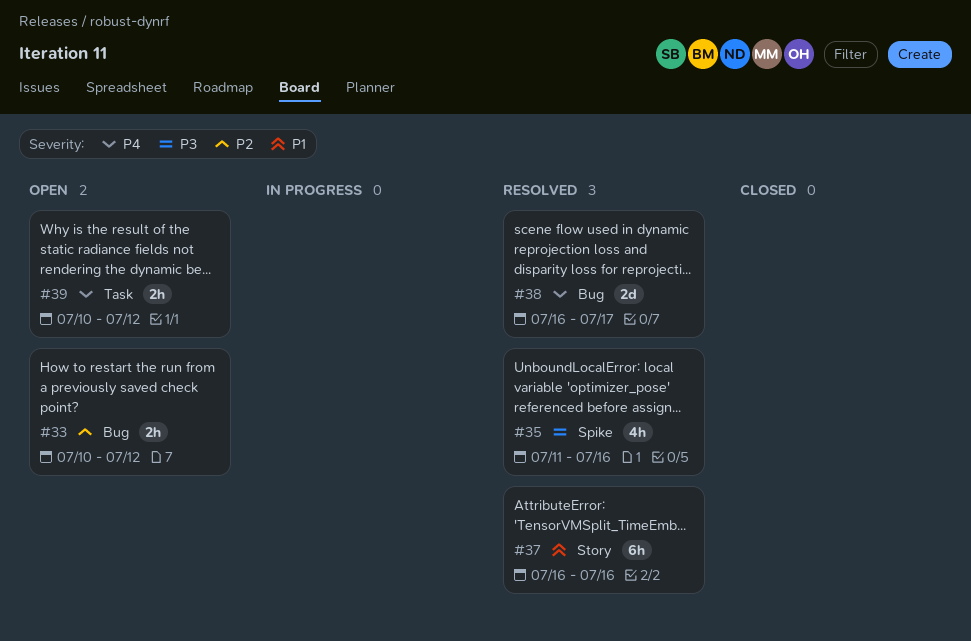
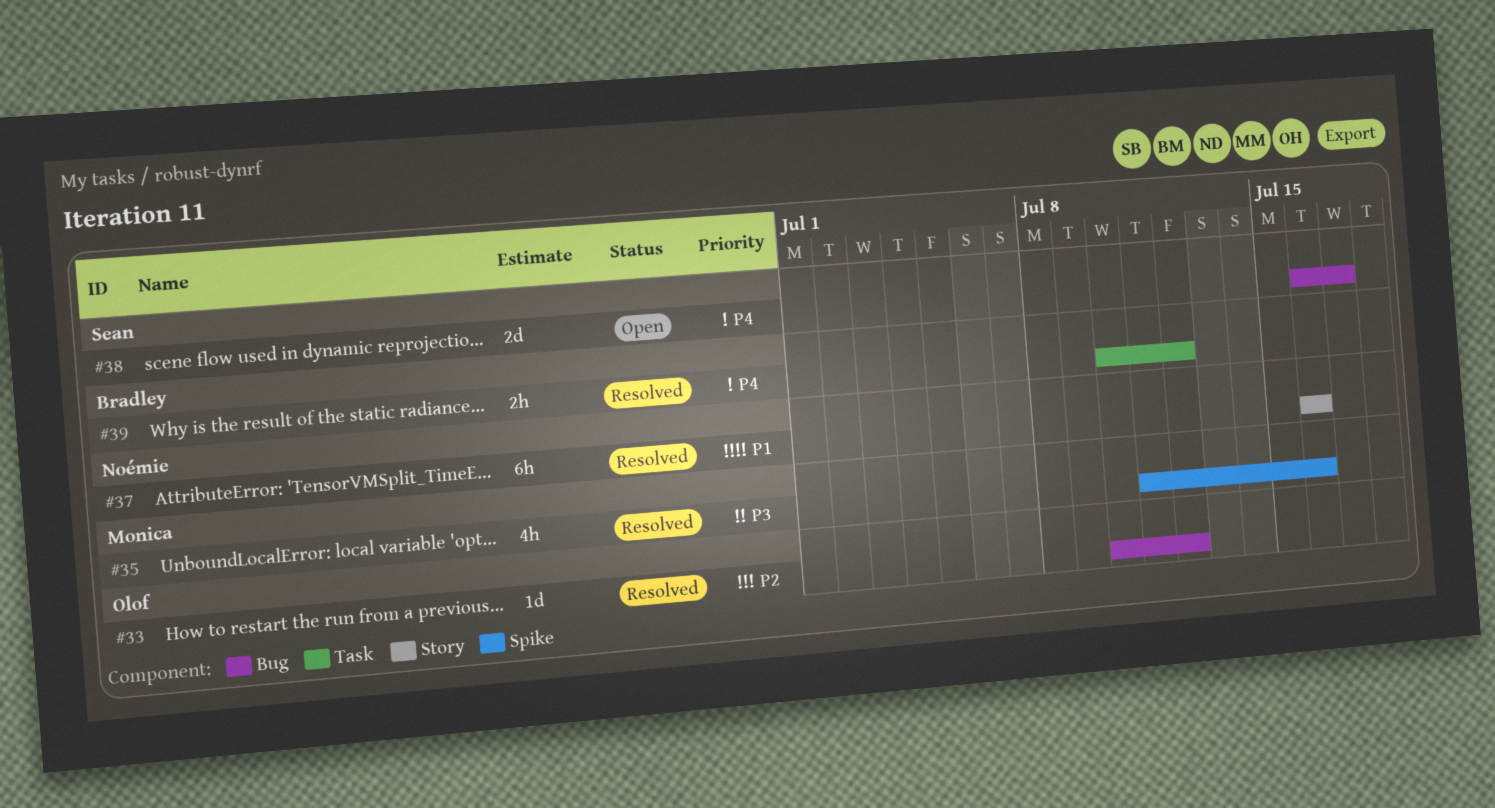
#33, status: Open -> Resolved
#33, estimate: 2h -> 1d
#38, status: Resolved -> Open
#39, status: Open -> Resolved

